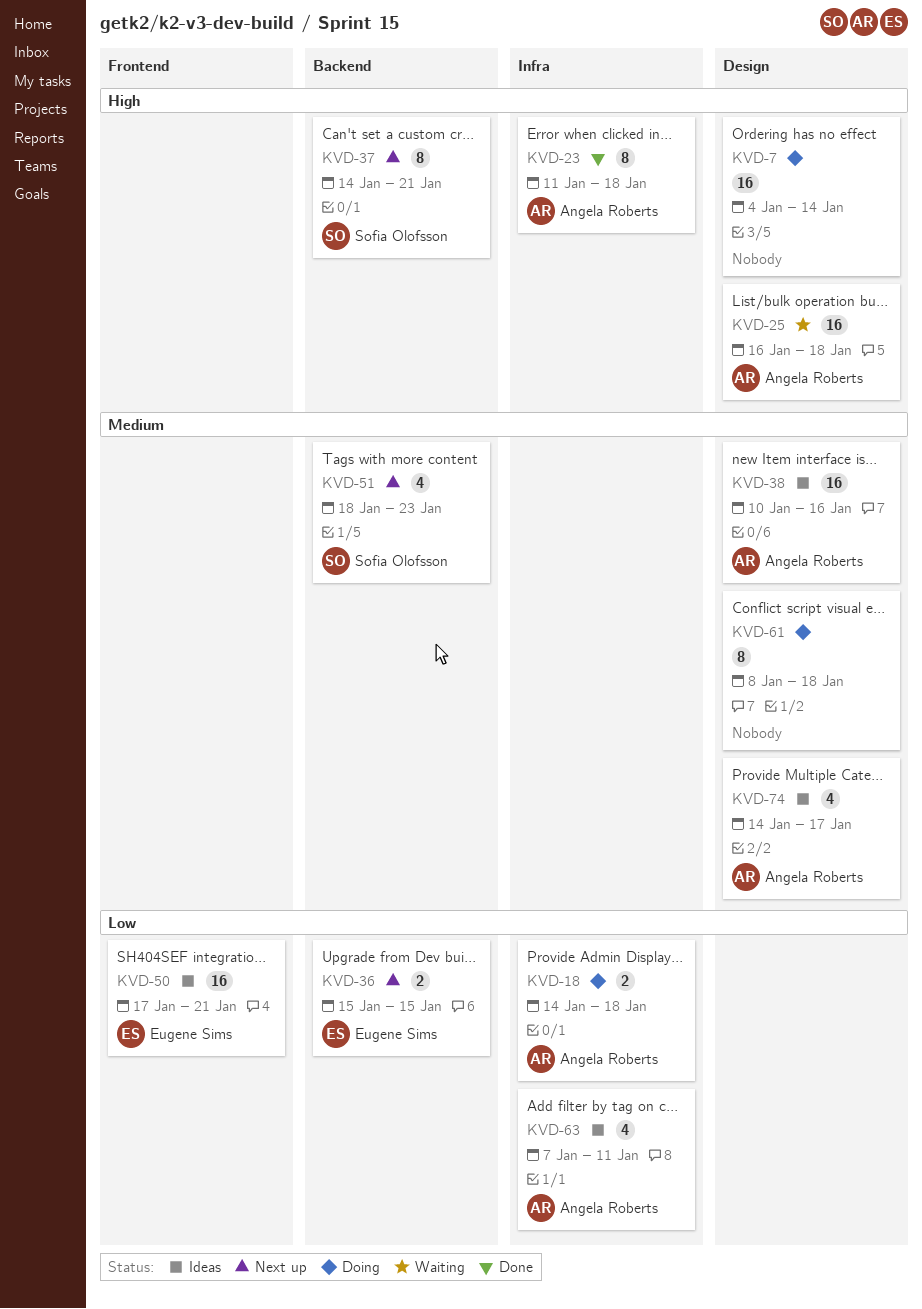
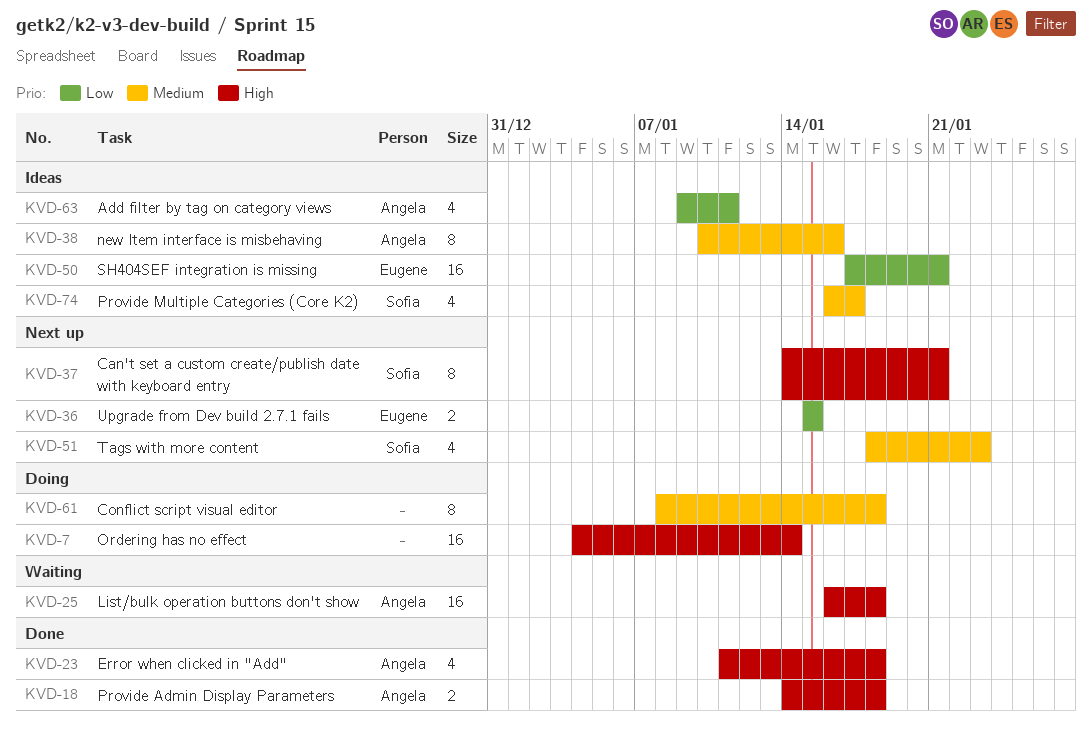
KVD-18, status: Doing -> Done
KVD-18, priority: Low -> High
KVD-23, estimate: 8 -> 4
KVD-38, estimate: 16 -> 8
KVD-63, start: Jan 7 -> Jan 9
KVD-74, owner: Angela Roberts -> Sofia Olofsson
KVD-74, start: Jan 14 -> Jan 16

